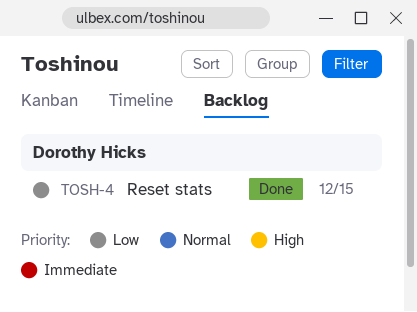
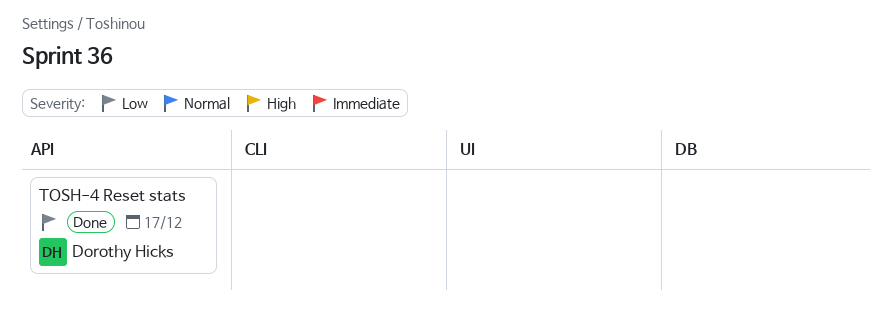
TOSH-4, due: Dec 15 -> Dec 17

